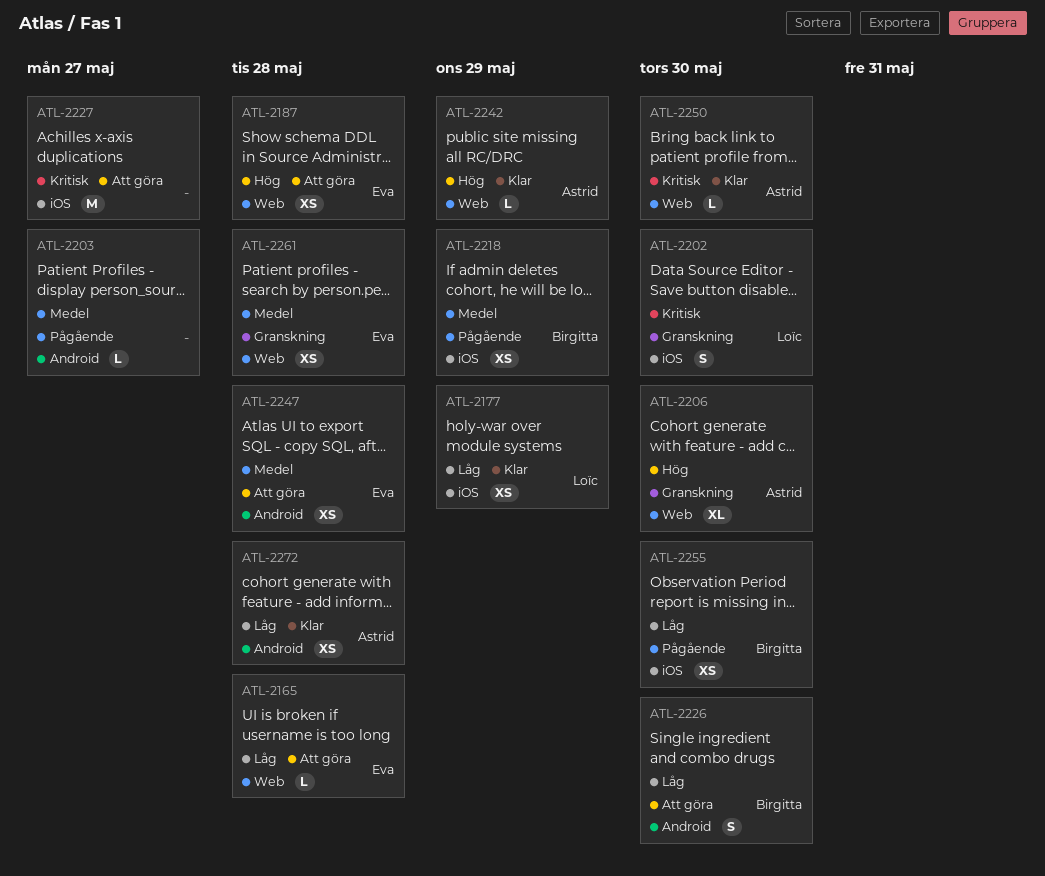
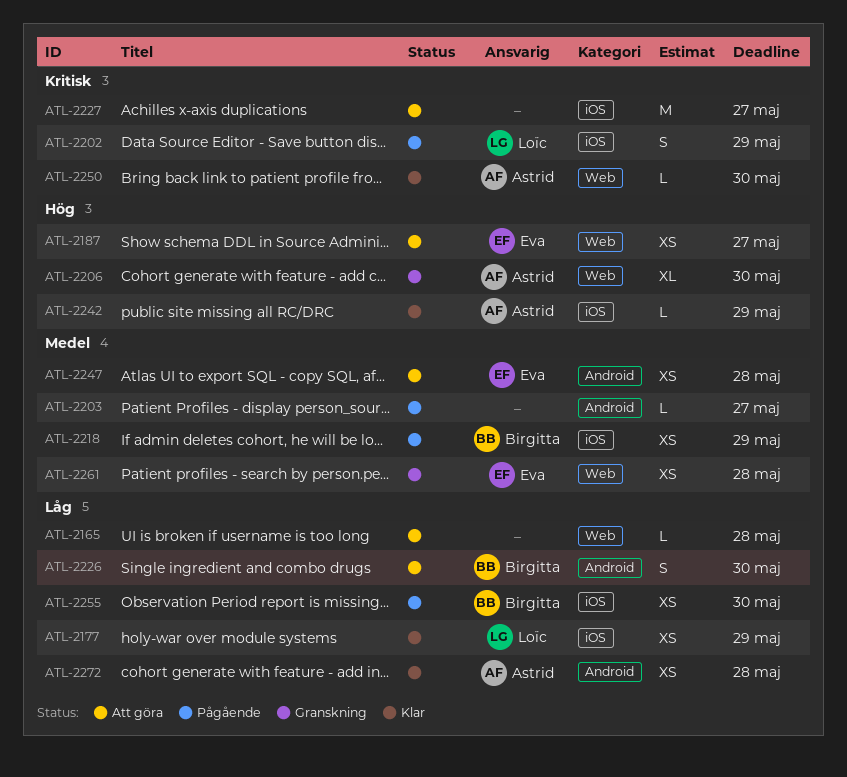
ATL-2165, owner: Eva -> none
ATL-2187, due: May 28 -> May 27
ATL-2202, status: Granskning -> Pågående
ATL-2202, due: May 30 -> May 29
ATL-2242, label: Web -> iOS

